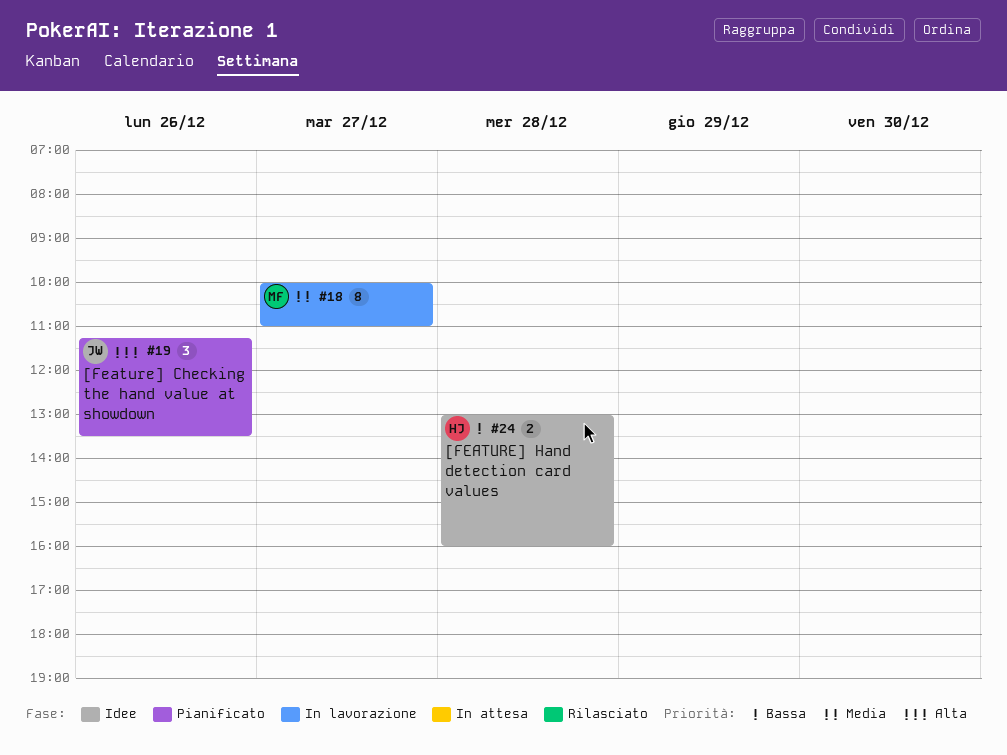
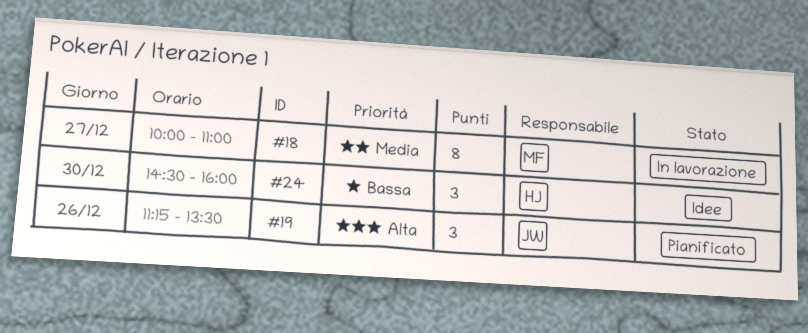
#24, estimate: 2 -> 3
#24, day: Dec 28 -> Dec 30
#24, begins: 13:00 -> 14:30

